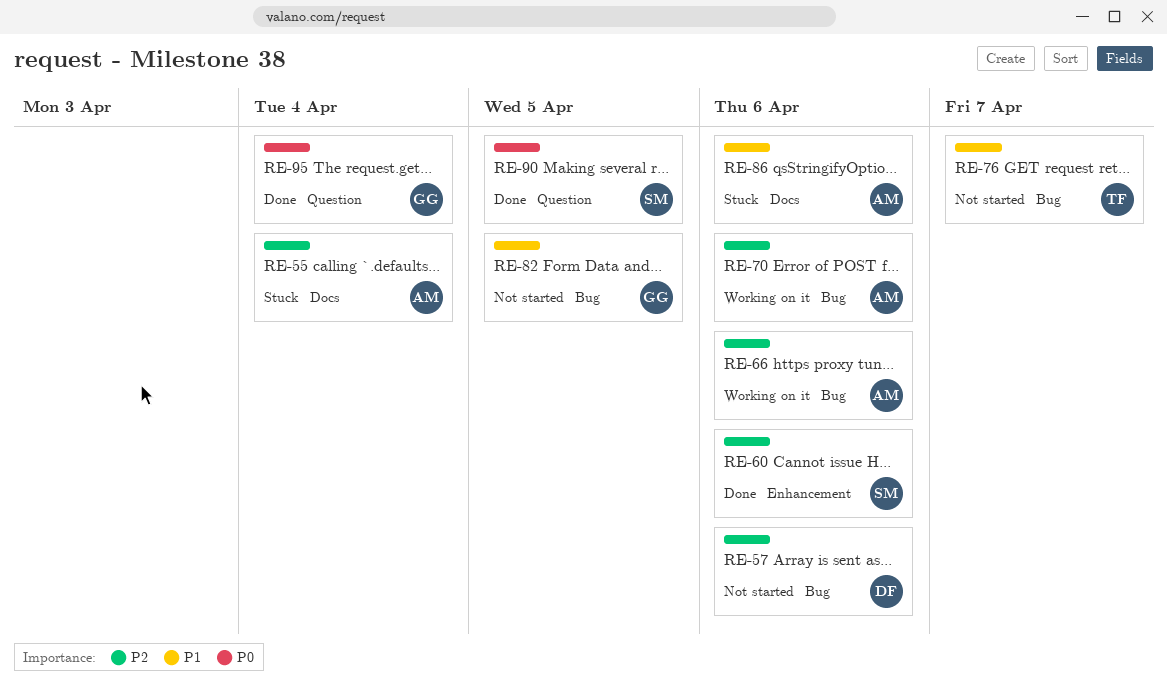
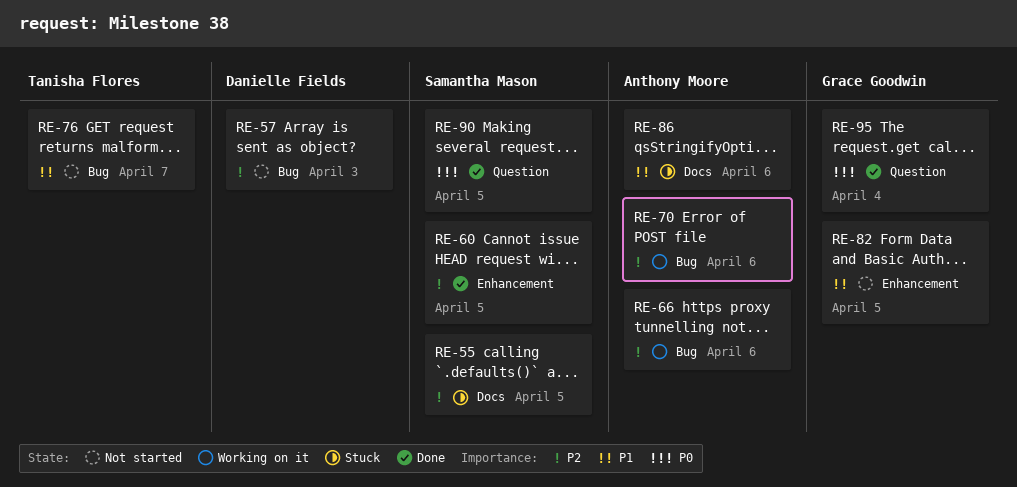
RE-55, owner: Anthony Moore -> Samantha Mason
RE-55, due: Apr 4 -> Apr 5
RE-57, due: Apr 6 -> Apr 3
RE-60, due: Apr 6 -> Apr 5
RE-82, label: Bug -> Enhancement

